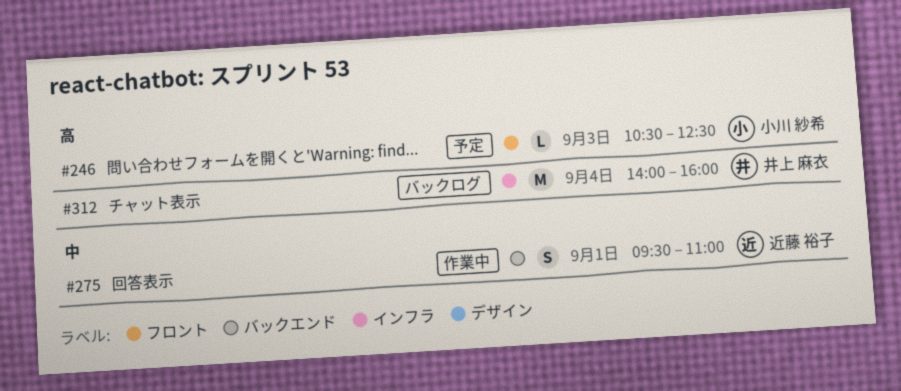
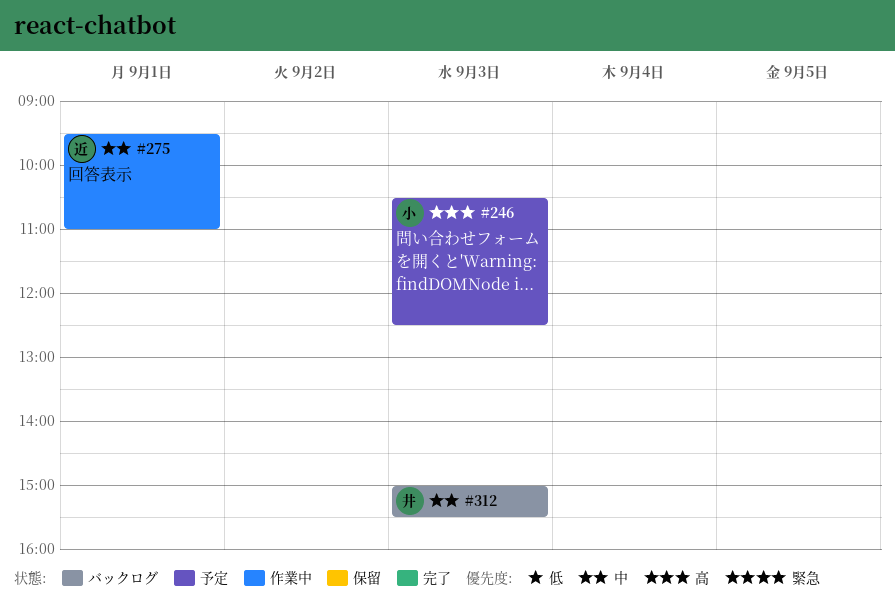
#312, priority: 高 -> 中
#312, day: Sep 4 -> Sep 3
#312, begins: 14:00 -> 15:00
#312, ends: 16:00 -> 15:30

